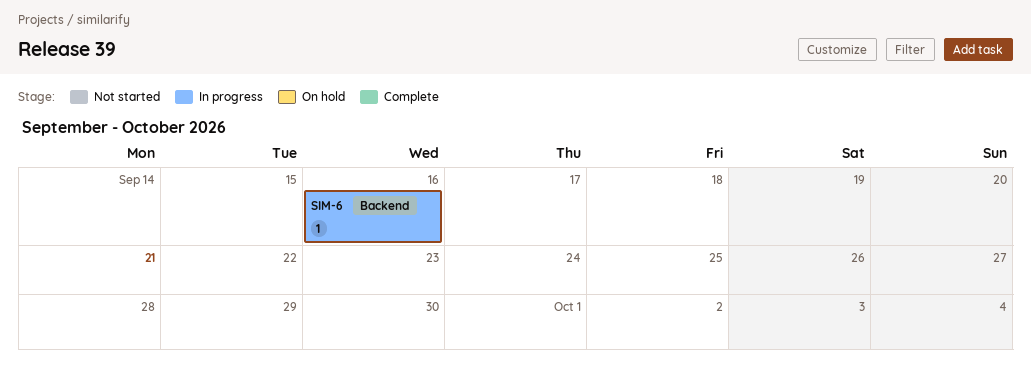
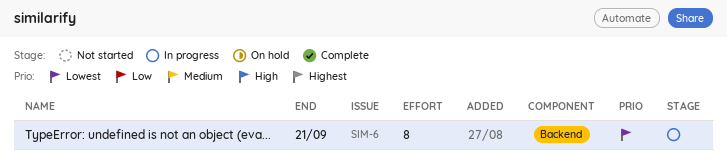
SIM-6, estimate: 1 -> 8
SIM-6, due: Sep 16 -> Sep 21

